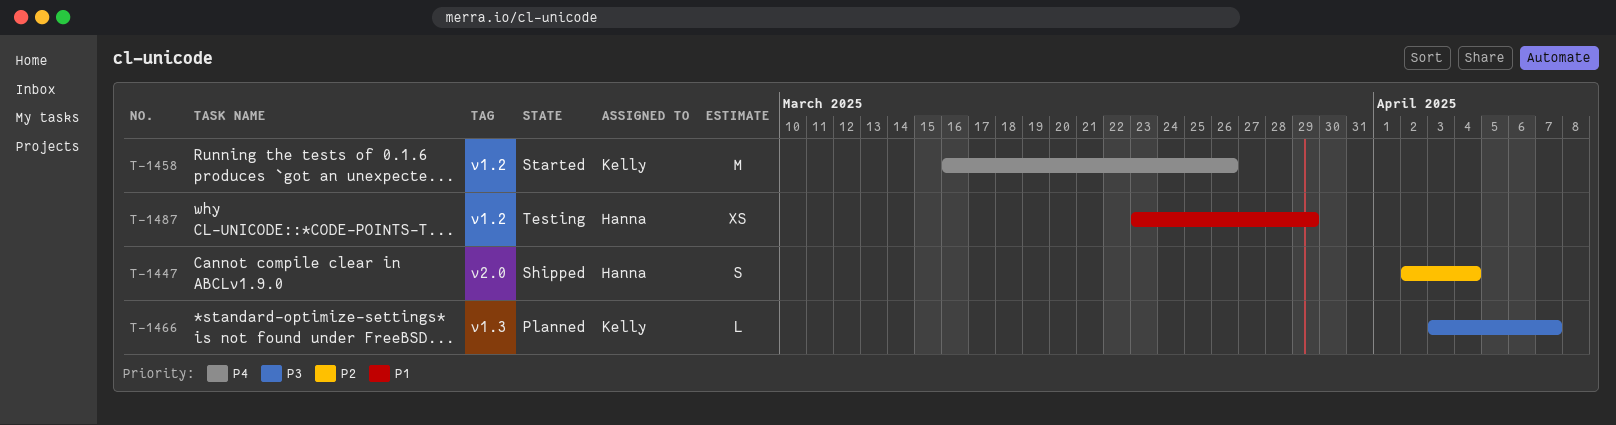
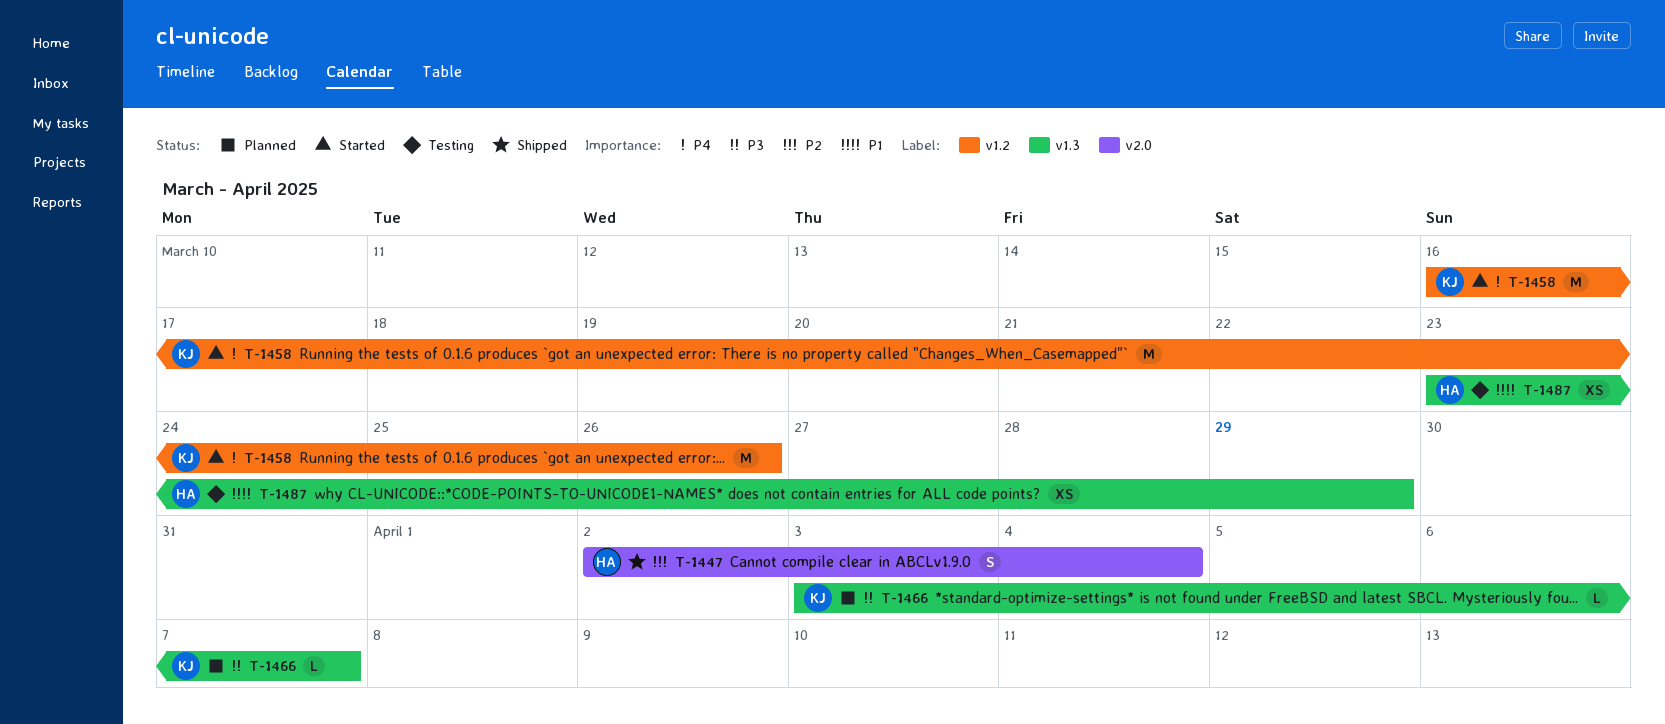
T-1487, label: v1.2 -> v1.3

